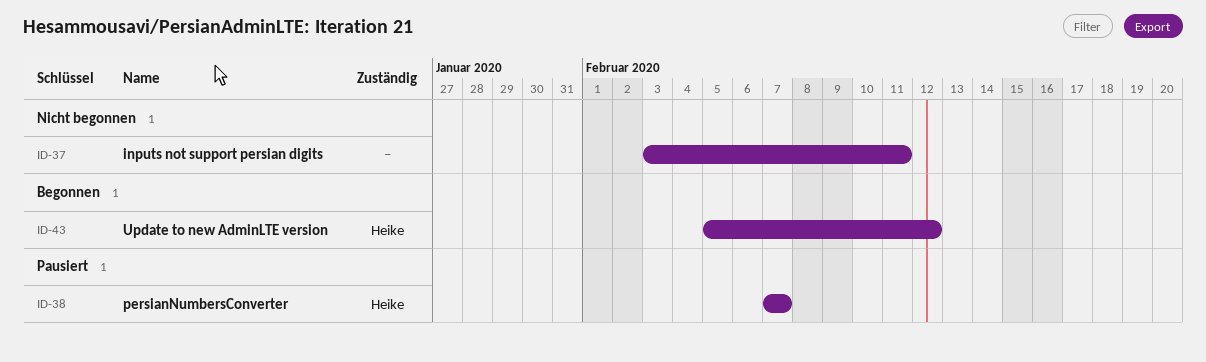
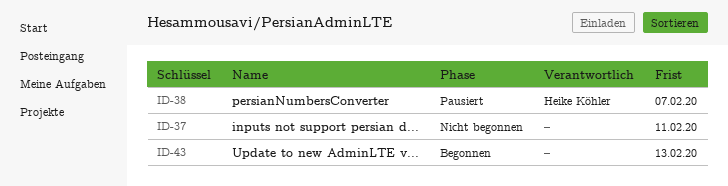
ID-43, owner: Heike Köhler -> none
ID-43, due: Feb 12 -> Feb 13

